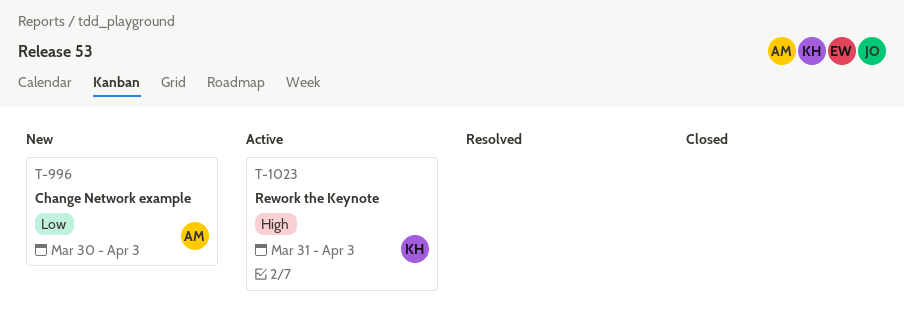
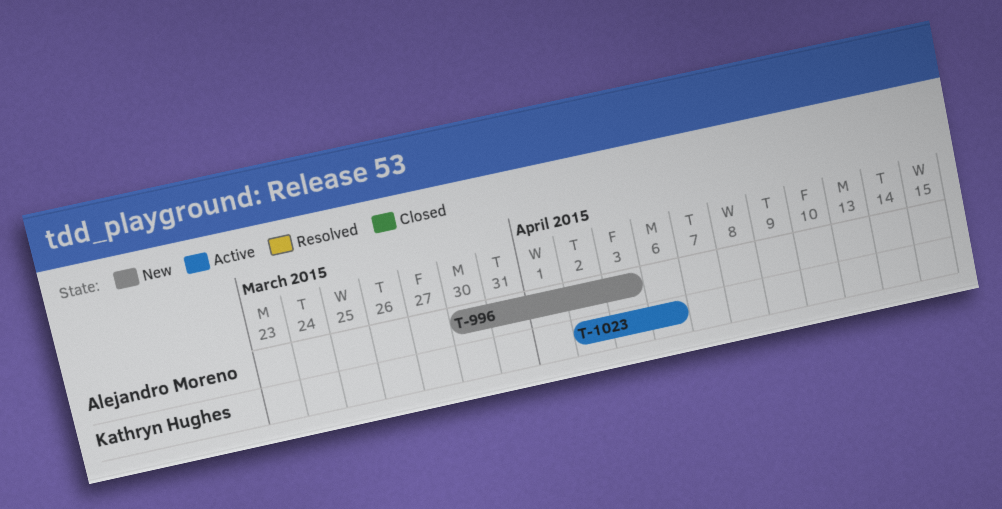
T-1023, start: Mar 31 -> Apr 2
T-1023, due: Apr 3 -> Apr 6

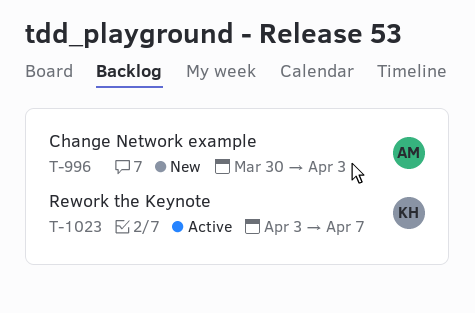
T-1023, start: Apr 2 -> Apr 3
T-1023, due: Apr 6 -> Apr 7

